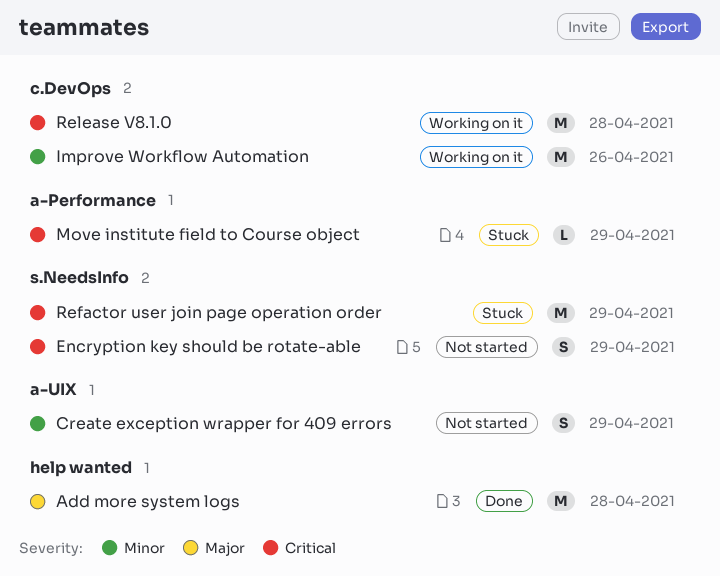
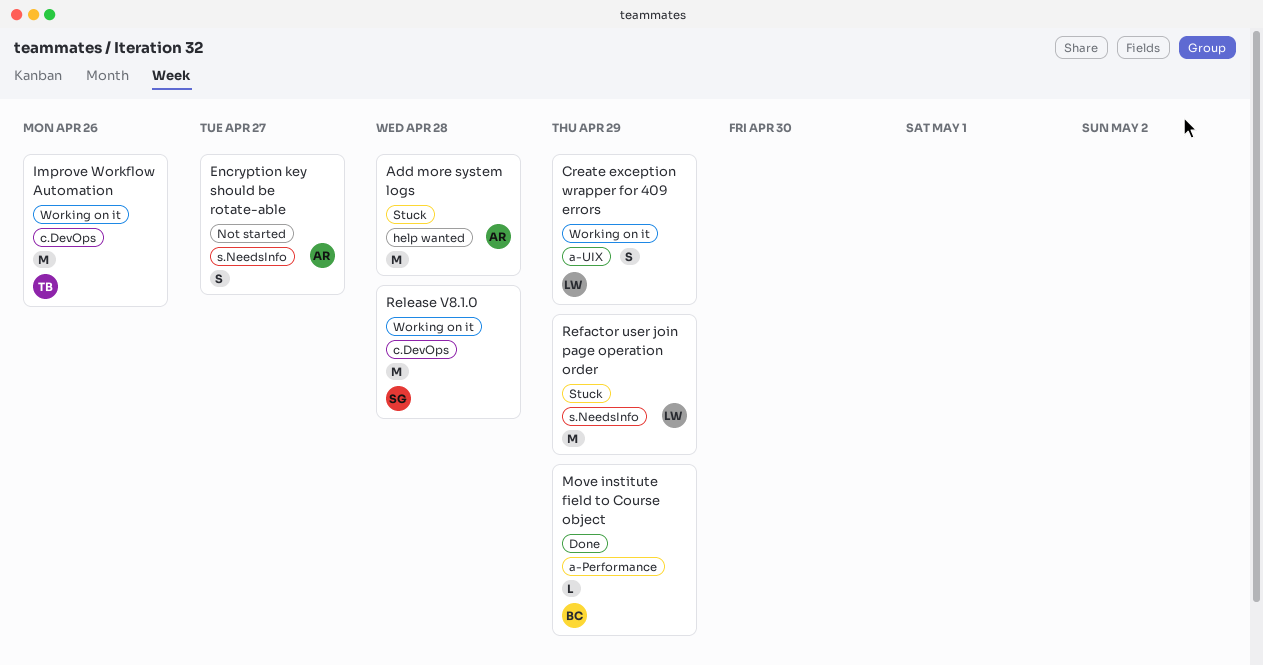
Add more system logs, status: Done -> Stuck
Create exception wrapper for 409 errors, status: Not started -> Working on it
Encryption key should be rotate-able, due: Apr 29 -> Apr 27
Move institute field to Course object, status: Stuck -> Done

